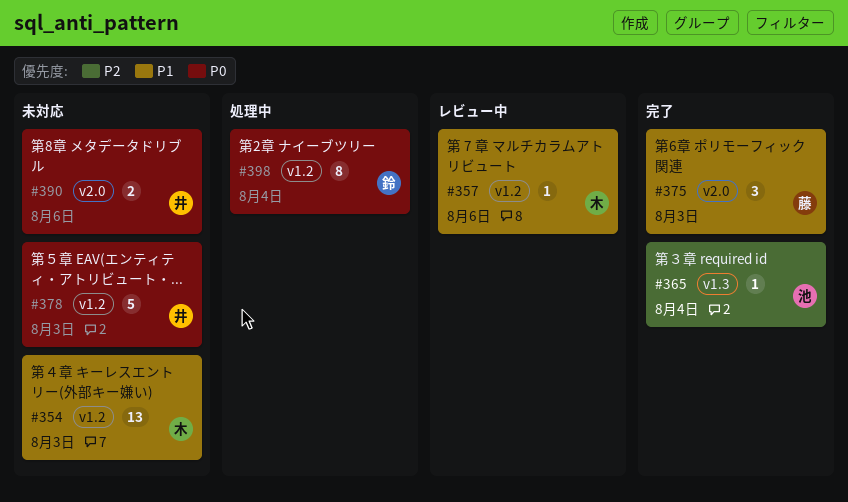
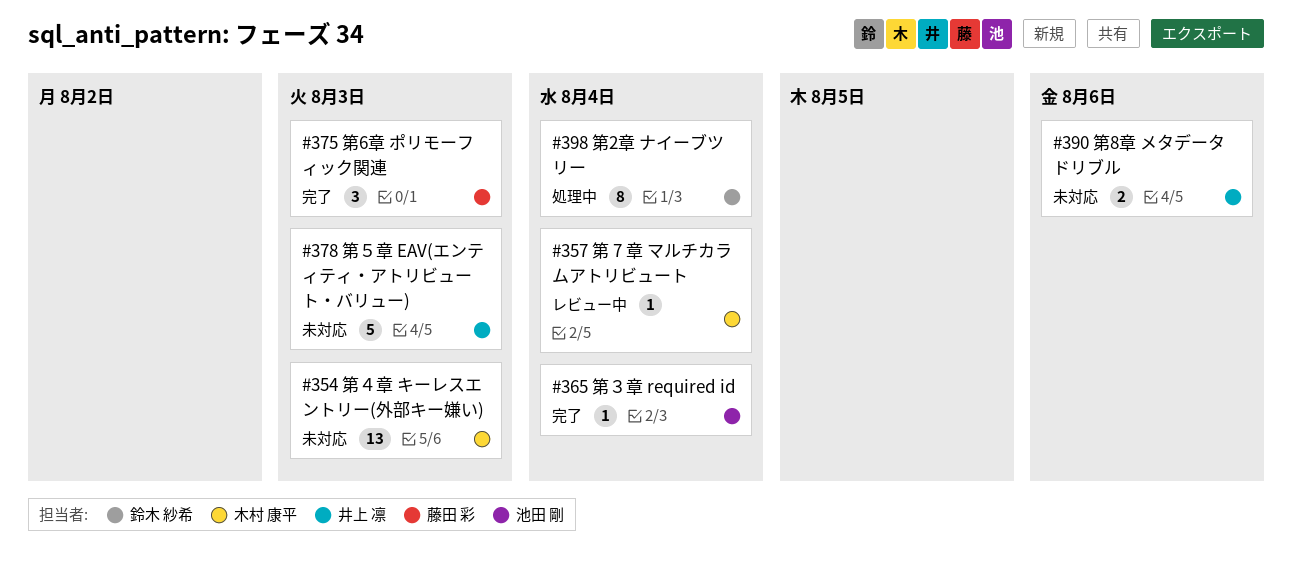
#357, due: Aug 6 -> Aug 4

